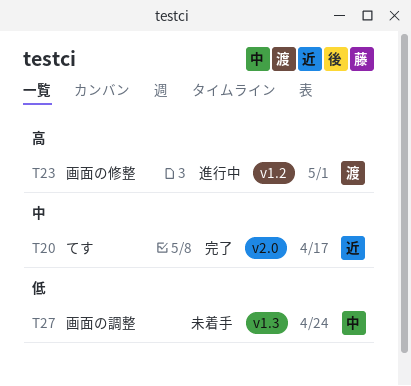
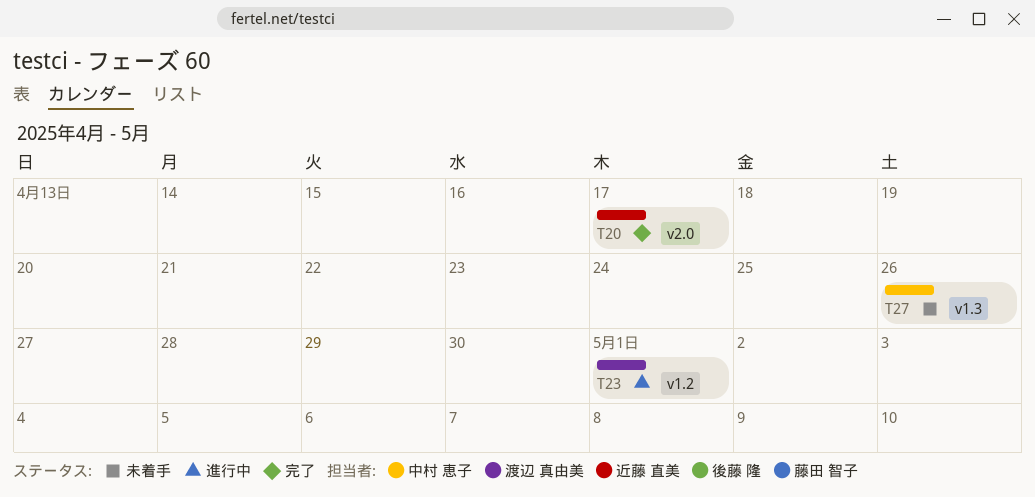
T27, due: Apr 24 -> Apr 26

